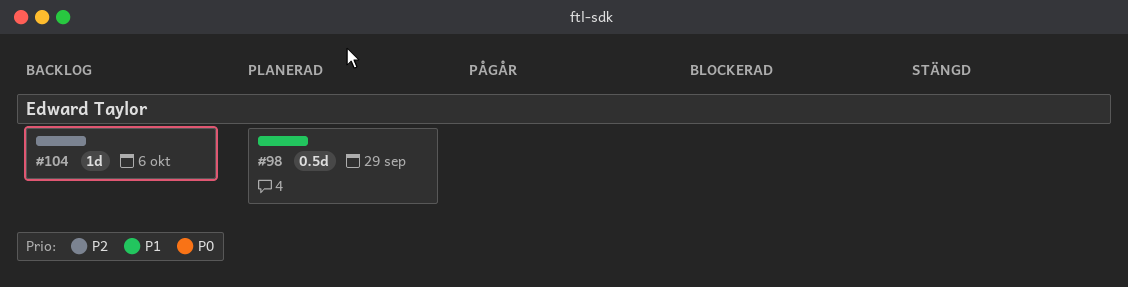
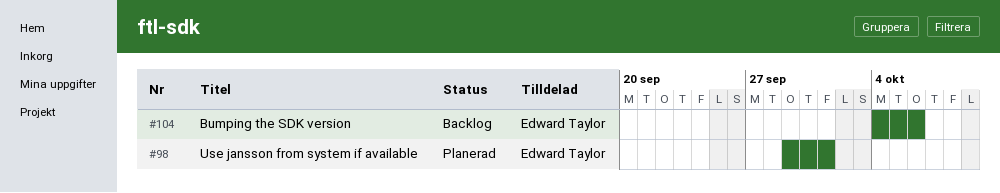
#98, due: Sep 29 -> Oct 1

